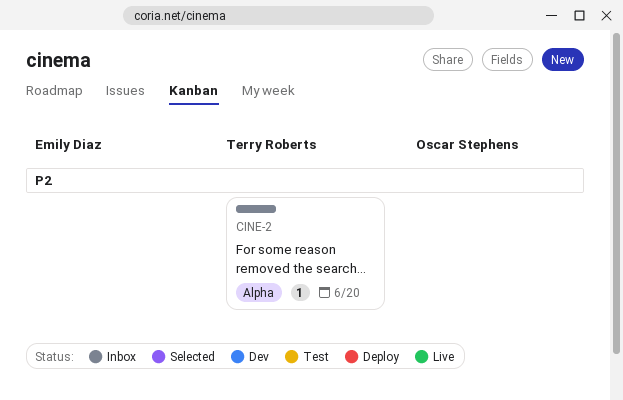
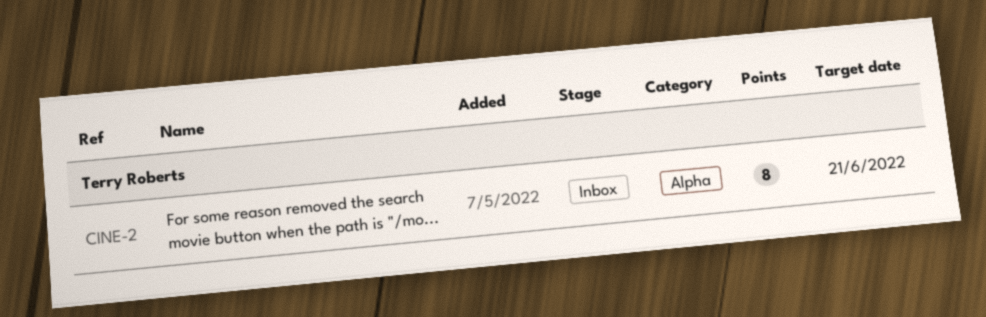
CINE-2, estimate: 1 -> 8
CINE-2, due: Jun 20 -> Jun 21

